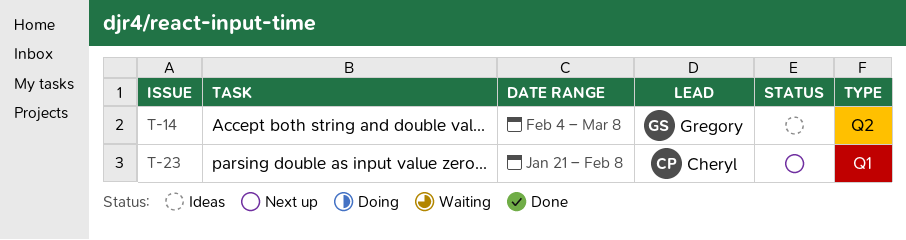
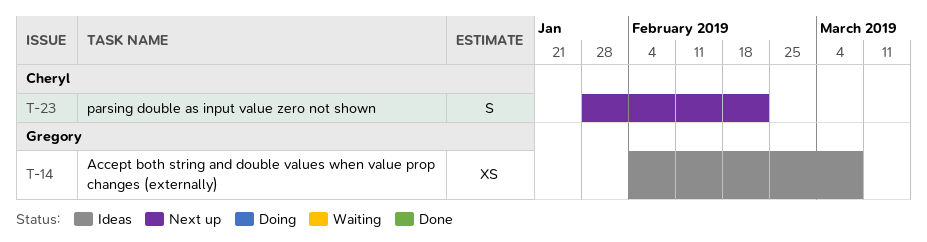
T-23, start: Jan 21 -> Jan 28
T-23, due: Feb 8 -> Feb 22

